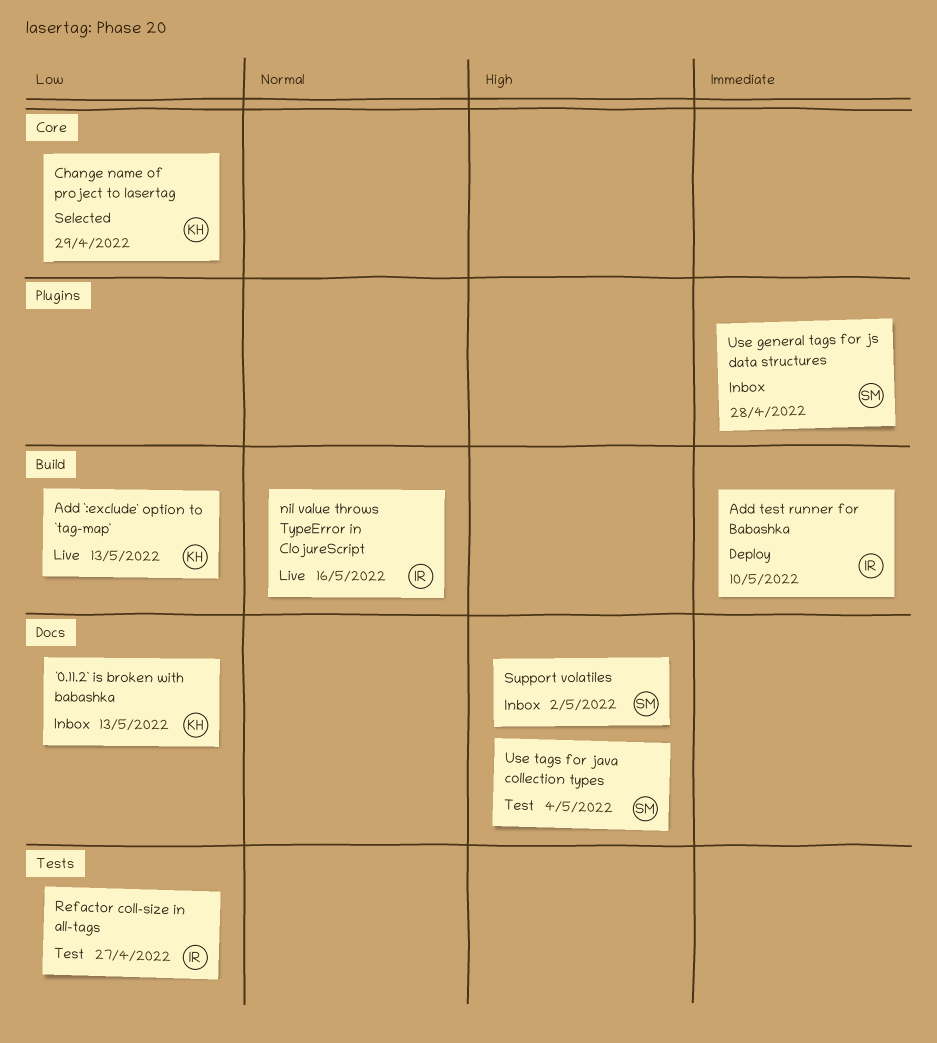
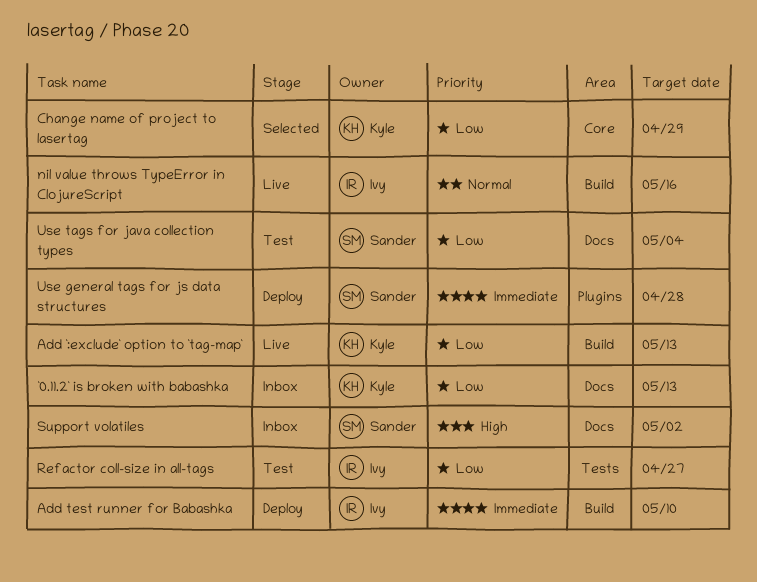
Use general tags for js data structures, status: Inbox -> Deploy
Use tags for java collection types, priority: High -> Low

